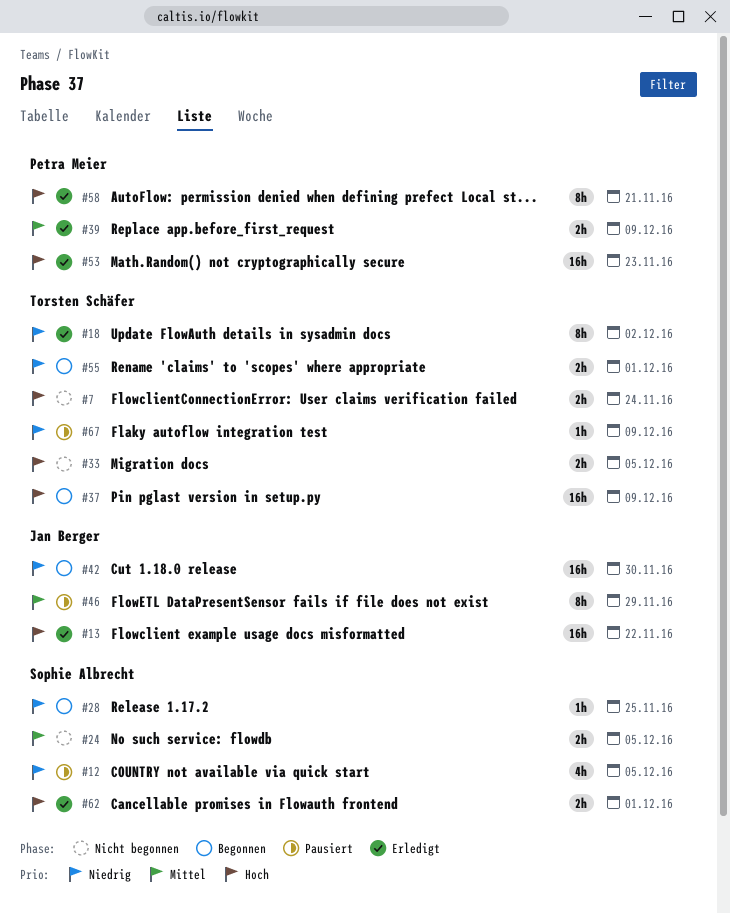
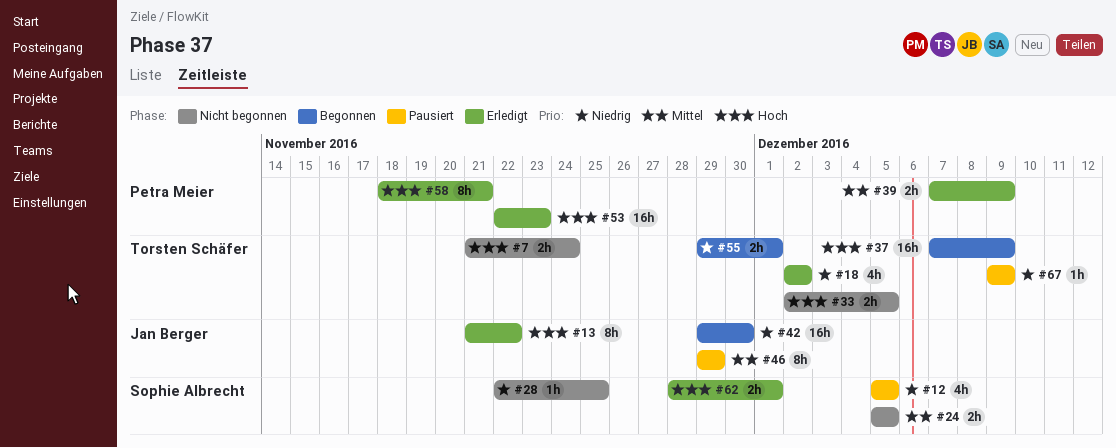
#13, estimate: 16h -> 8h
#18, estimate: 8h -> 4h
#28, status: Begonnen -> Nicht begonnen

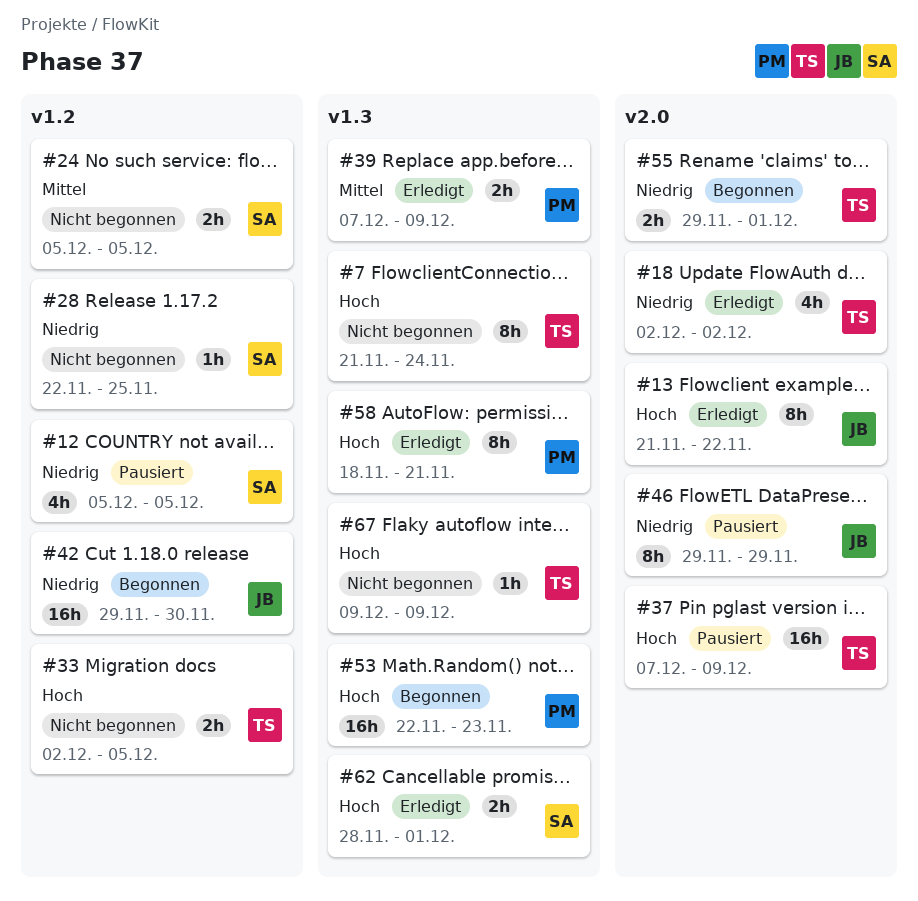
#7, estimate: 2h -> 8h
#37, status: Begonnen -> Pausiert
#46, priority: Mittel -> Niedrig
#53, status: Erledigt -> Begonnen
#67, status: Pausiert -> Nicht begonnen
#67, priority: Niedrig -> Hoch

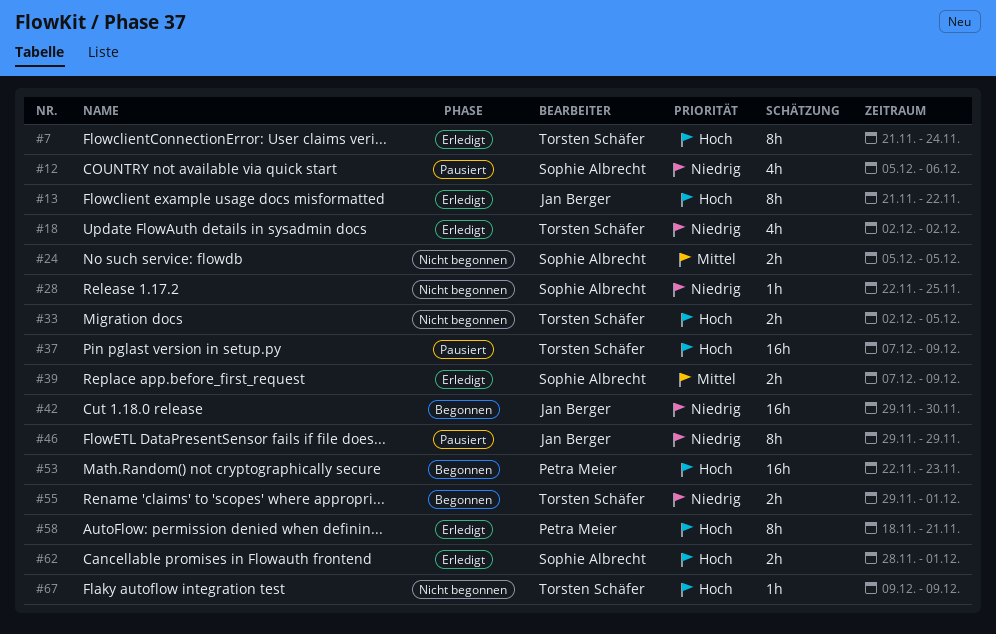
#7, status: Nicht begonnen -> Erledigt
#12, due: Dec 5 -> Dec 6
#39, owner: Petra Meier -> Sophie Albrecht

